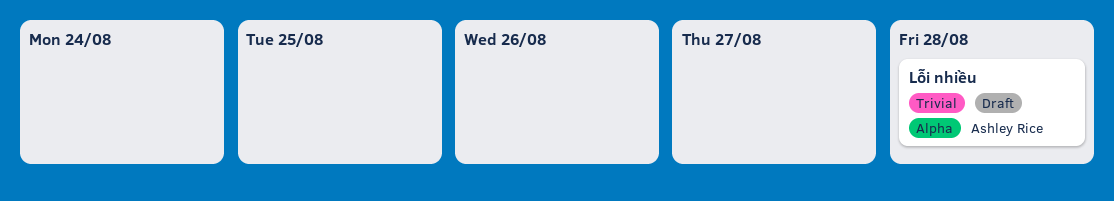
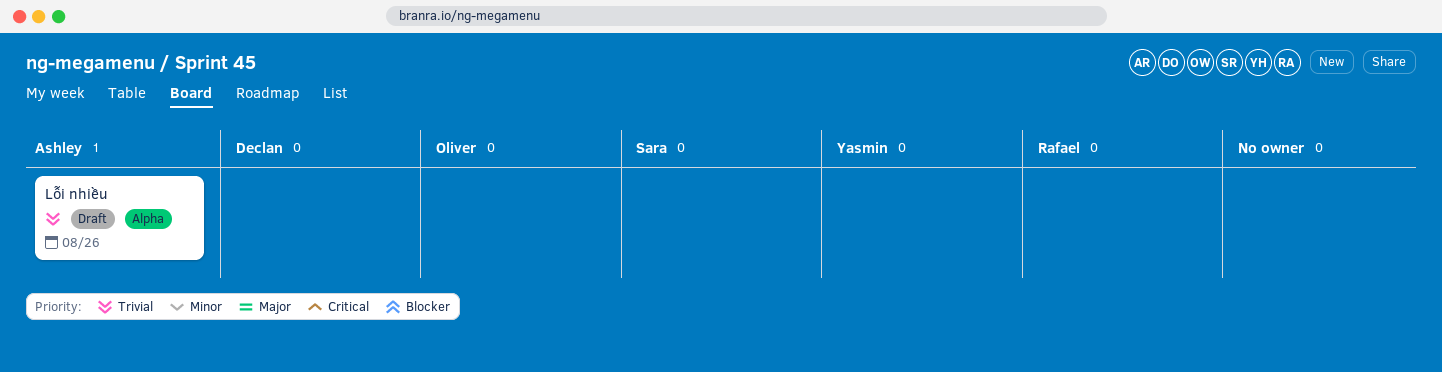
Lỗi nhiều, due: Aug 28 -> Aug 26

